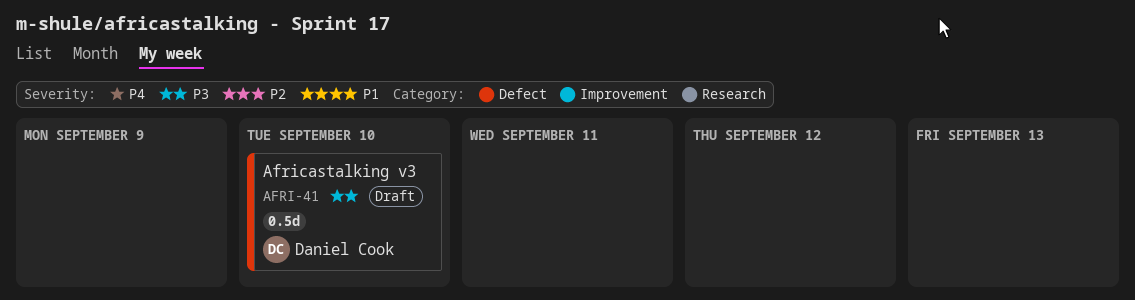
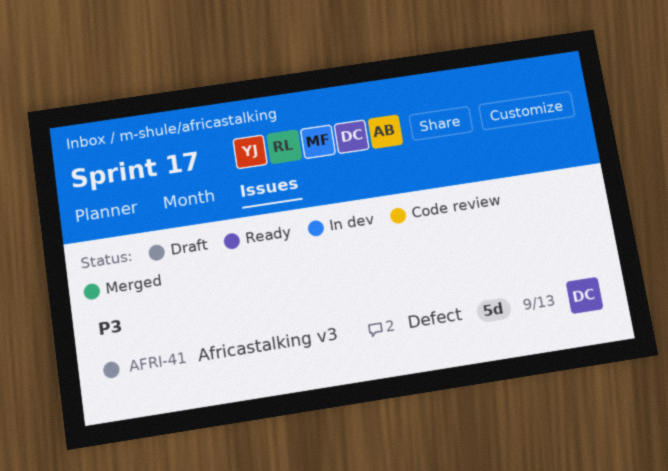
AFRI-41, estimate: 0.5d -> 5d
AFRI-41, due: Sep 10 -> Sep 13

